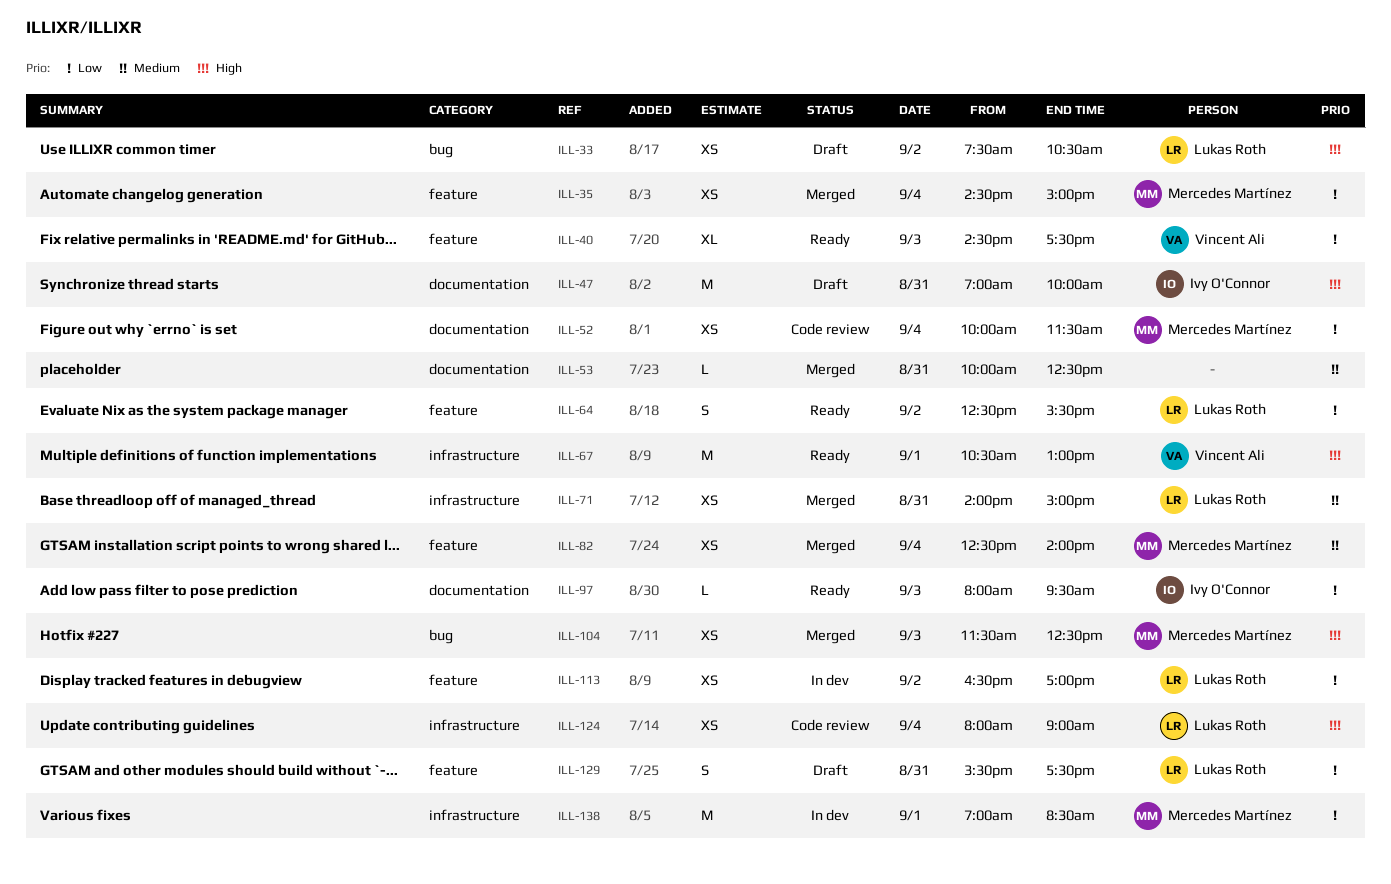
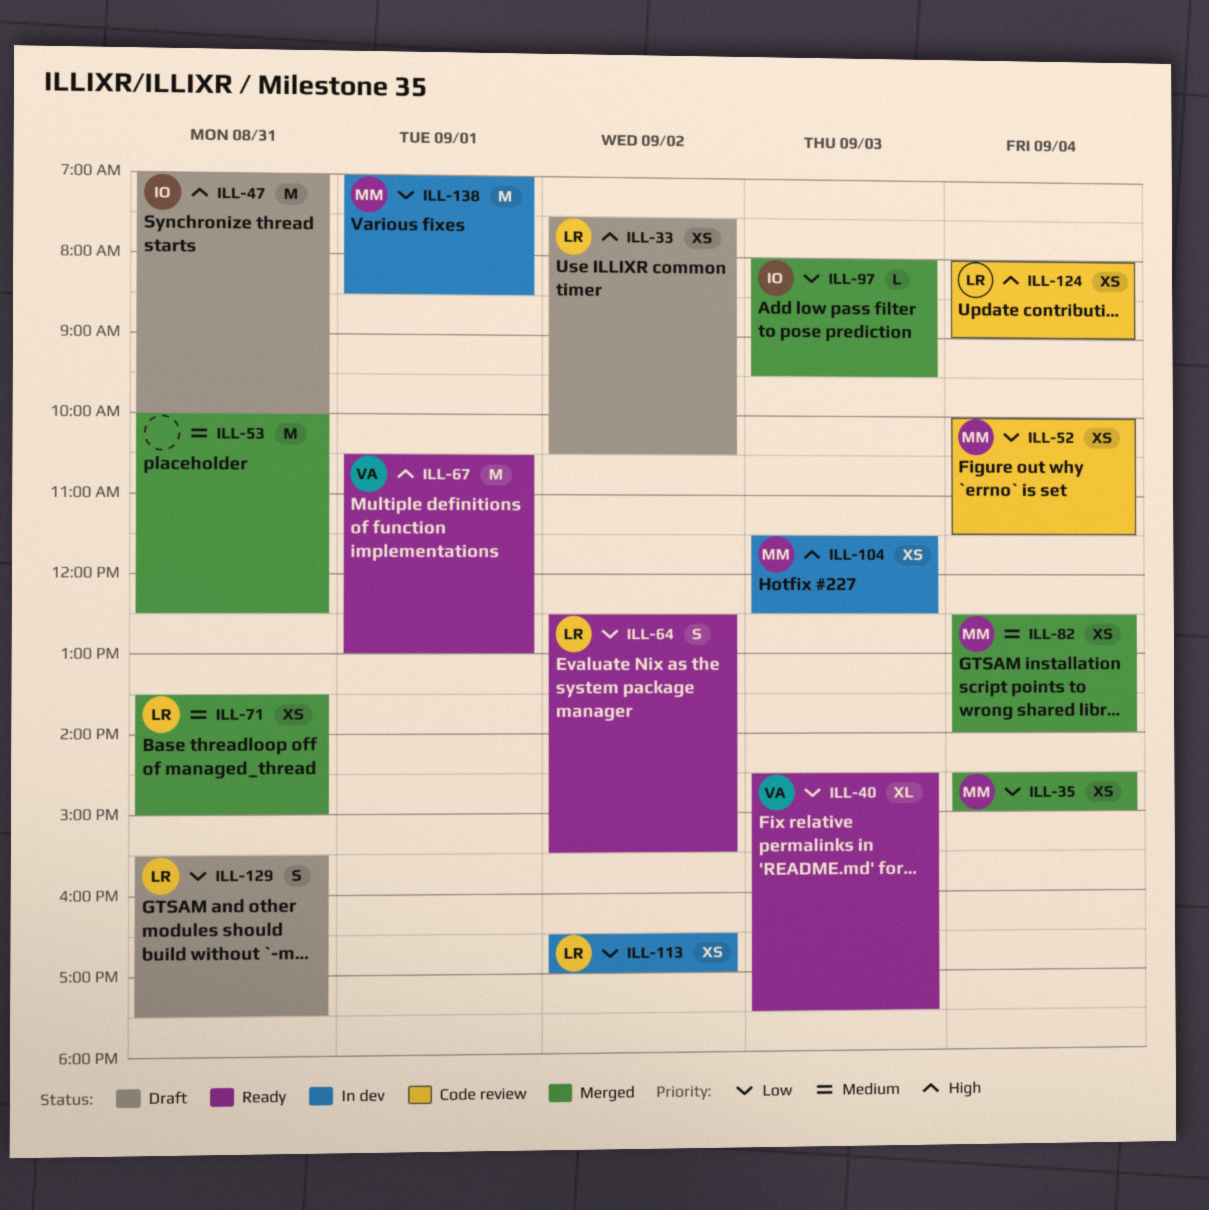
ILL-53, estimate: L -> M
ILL-71, begins: 14:00 -> 13:30
ILL-97, status: Ready -> Merged
ILL-104, status: Merged -> In dev

